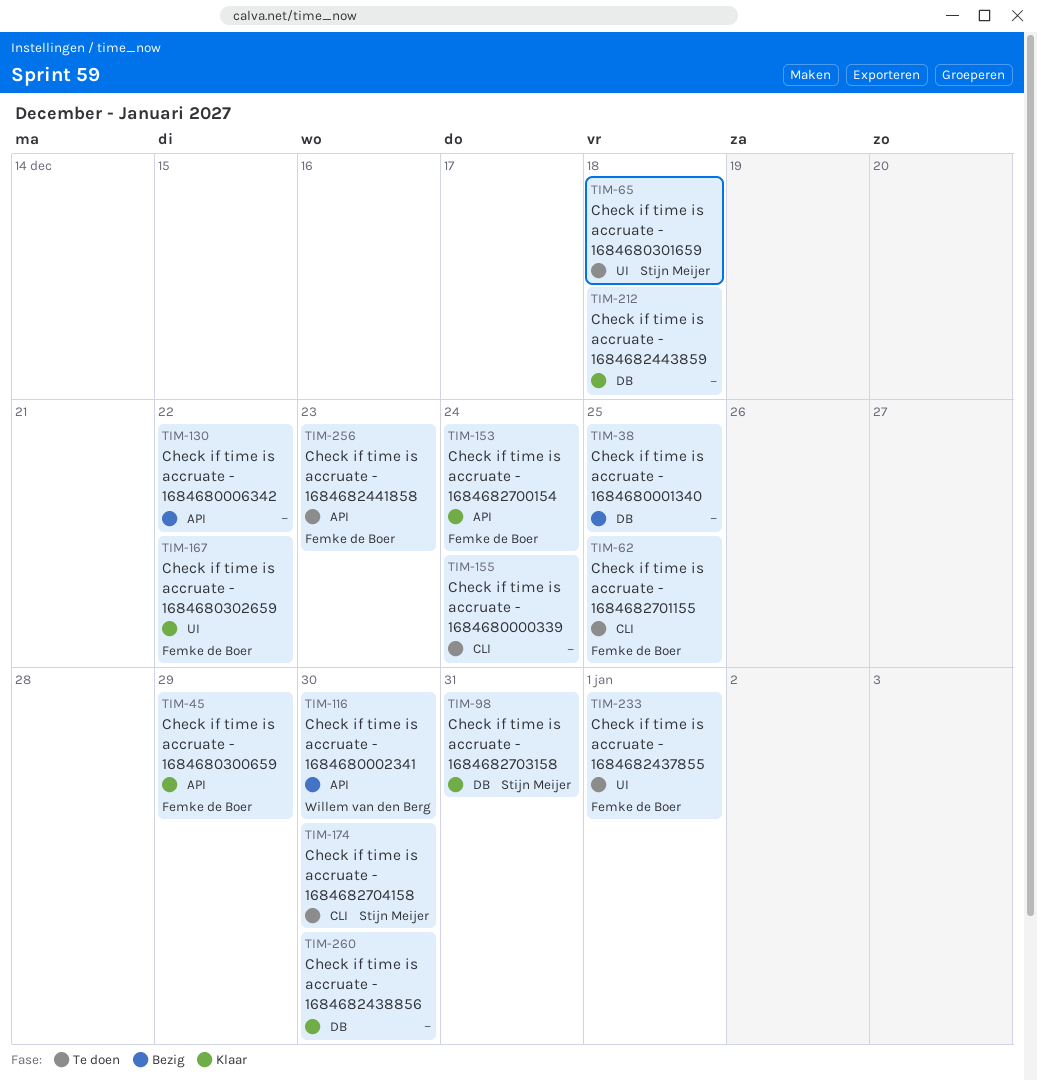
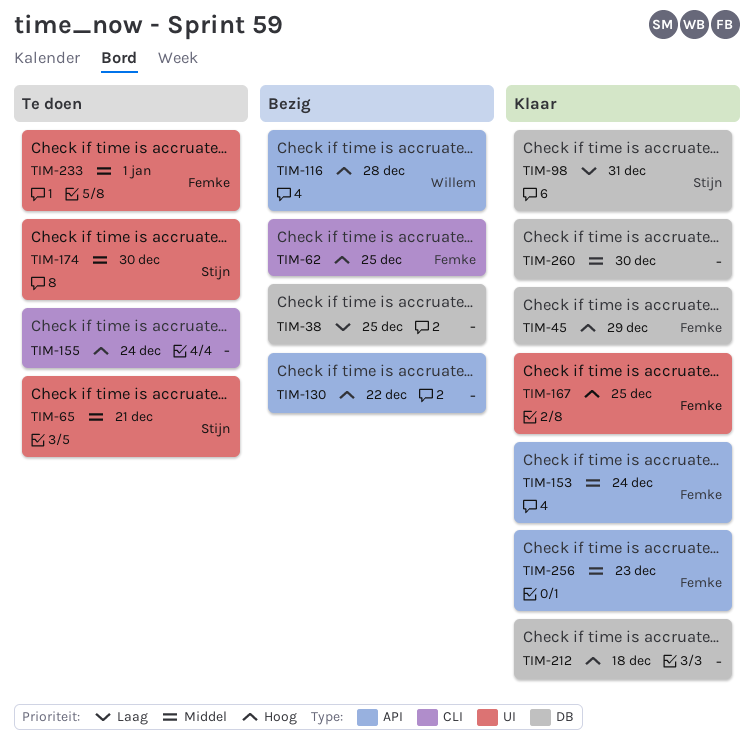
TIM-45, label: API -> DB
TIM-62, status: Te doen -> Bezig
TIM-65, due: Dec 18 -> Dec 21
TIM-116, due: Dec 30 -> Dec 28
TIM-167, due: Dec 22 -> Dec 25
TIM-174, label: CLI -> UI
TIM-256, status: Te doen -> Klaar

